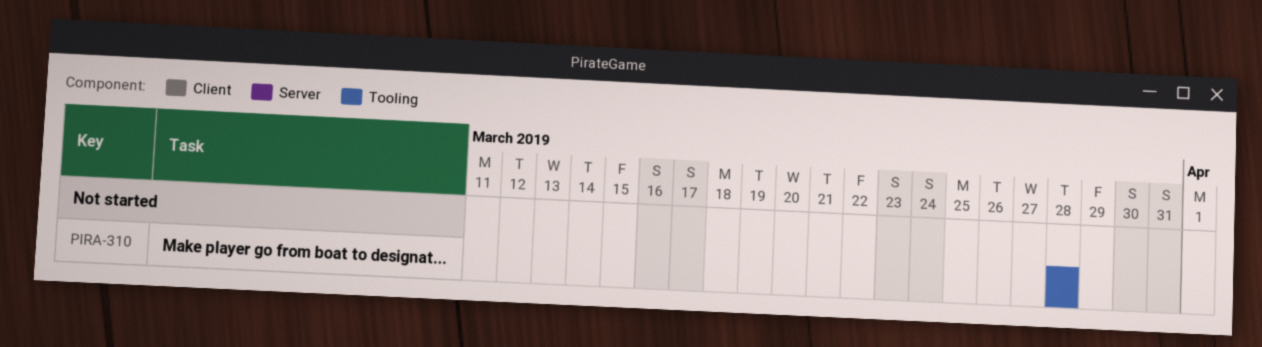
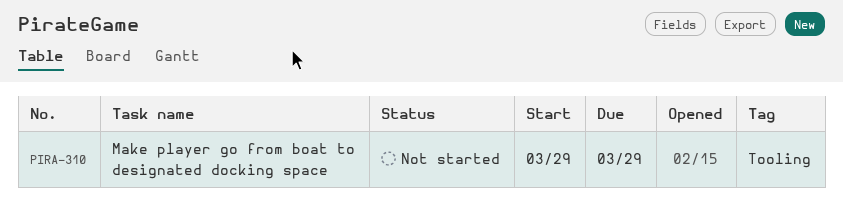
PIRA-310, start: Mar 28 -> Mar 29
PIRA-310, due: Mar 28 -> Mar 29

